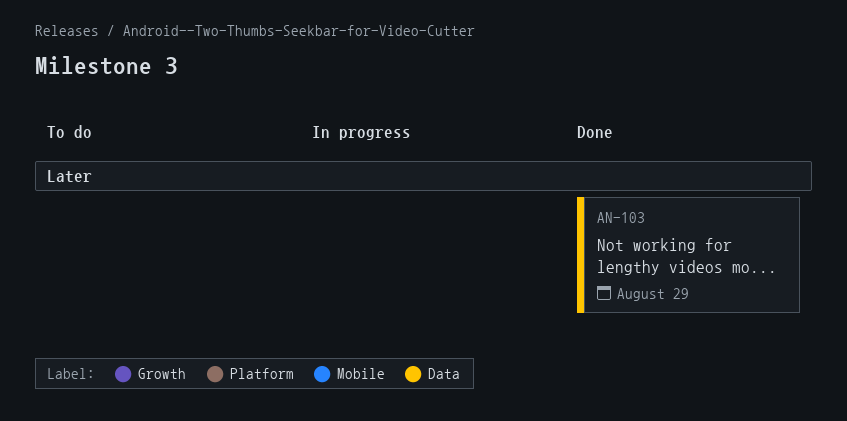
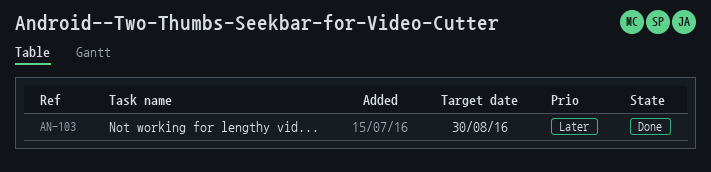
AN-103, due: Aug 29 -> Aug 30

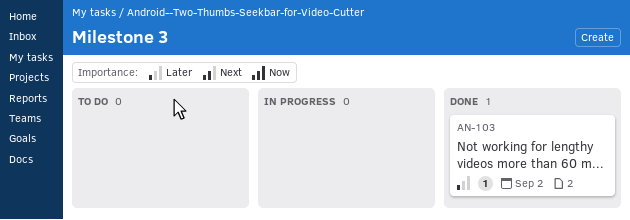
AN-103, due: Aug 30 -> Sep 2

